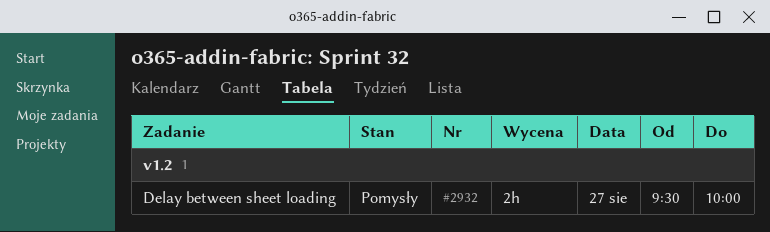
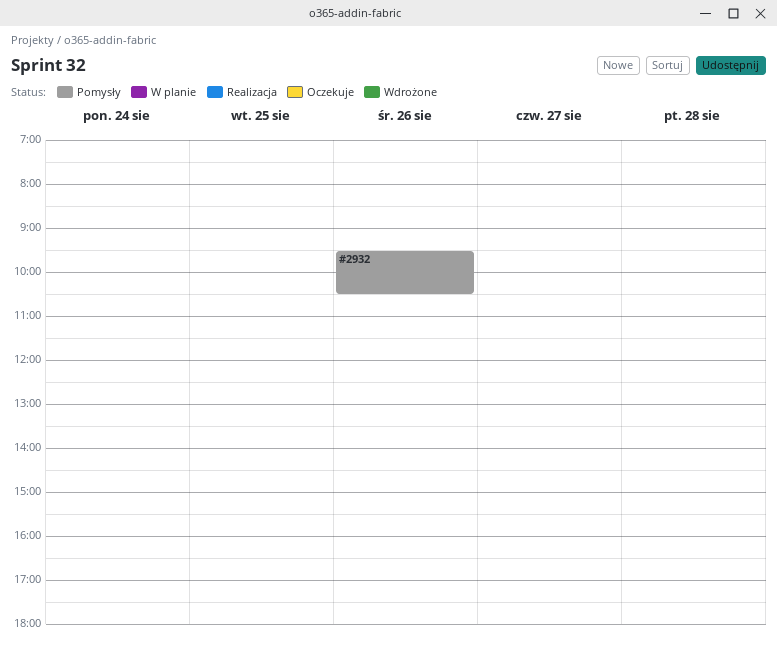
#2932, day: Aug 27 -> Aug 26
#2932, ends: 10:00 -> 10:30

